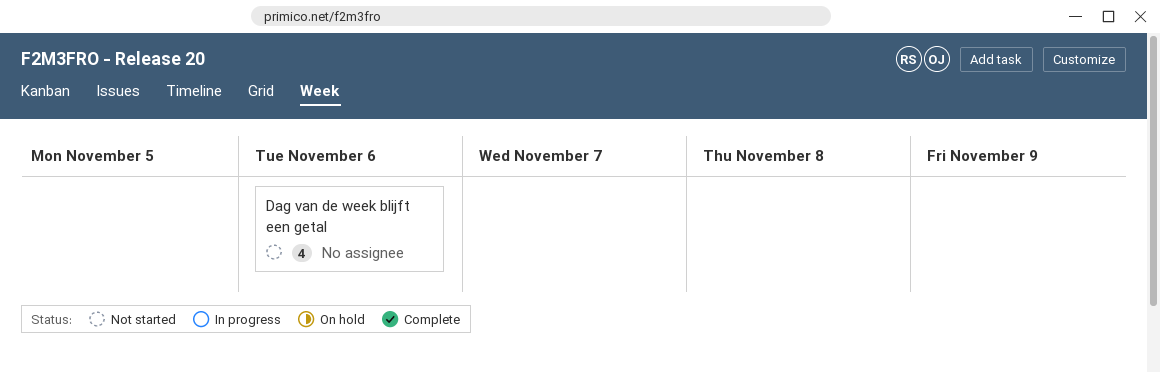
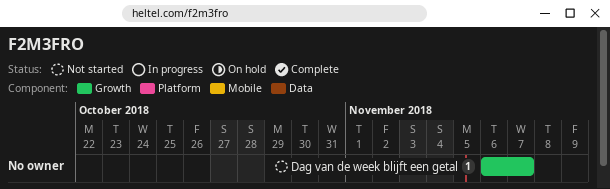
Dag van de week blijft een getal, estimate: 4 -> 1
Dag van de week blijft een getal, due: Nov 6 -> Nov 7

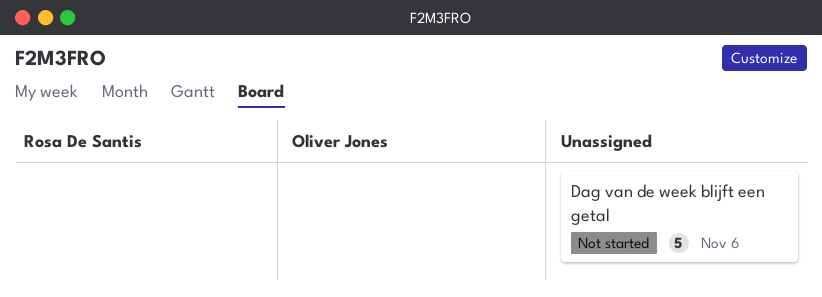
Dag van de week blijft een getal, estimate: 1 -> 5
Dag van de week blijft een getal, due: Nov 7 -> Nov 6

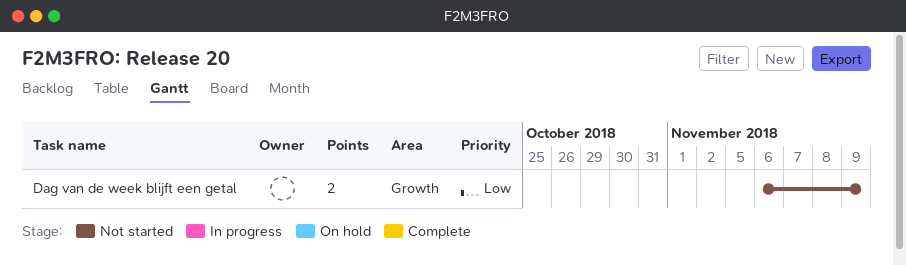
Dag van de week blijft een getal, estimate: 5 -> 2
Dag van de week blijft een getal, due: Nov 6 -> Nov 9

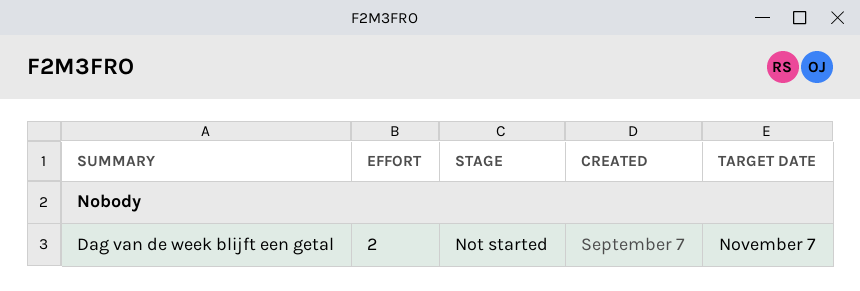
Dag van de week blijft een getal, due: Nov 9 -> Nov 7

